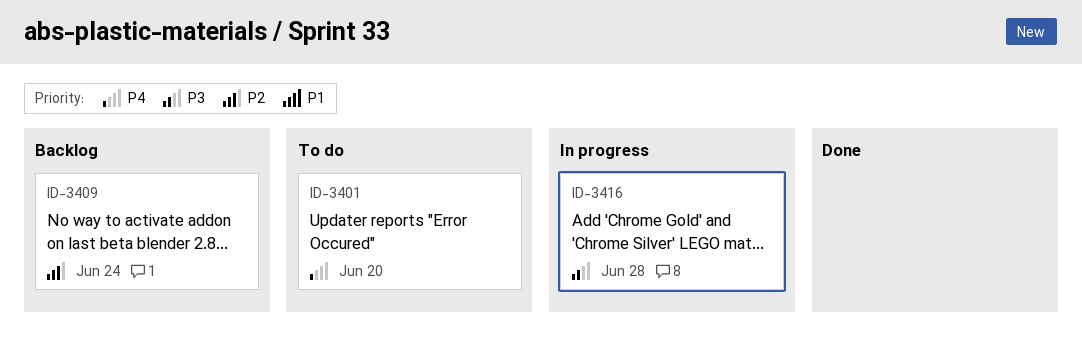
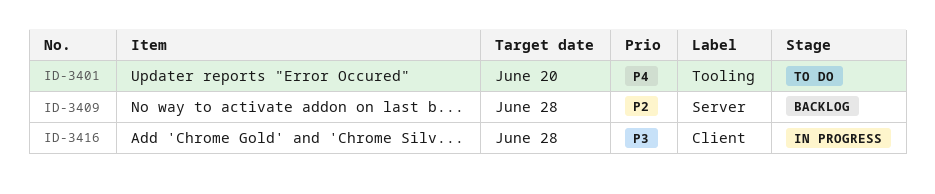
ID-3409, due: Jun 24 -> Jun 28

